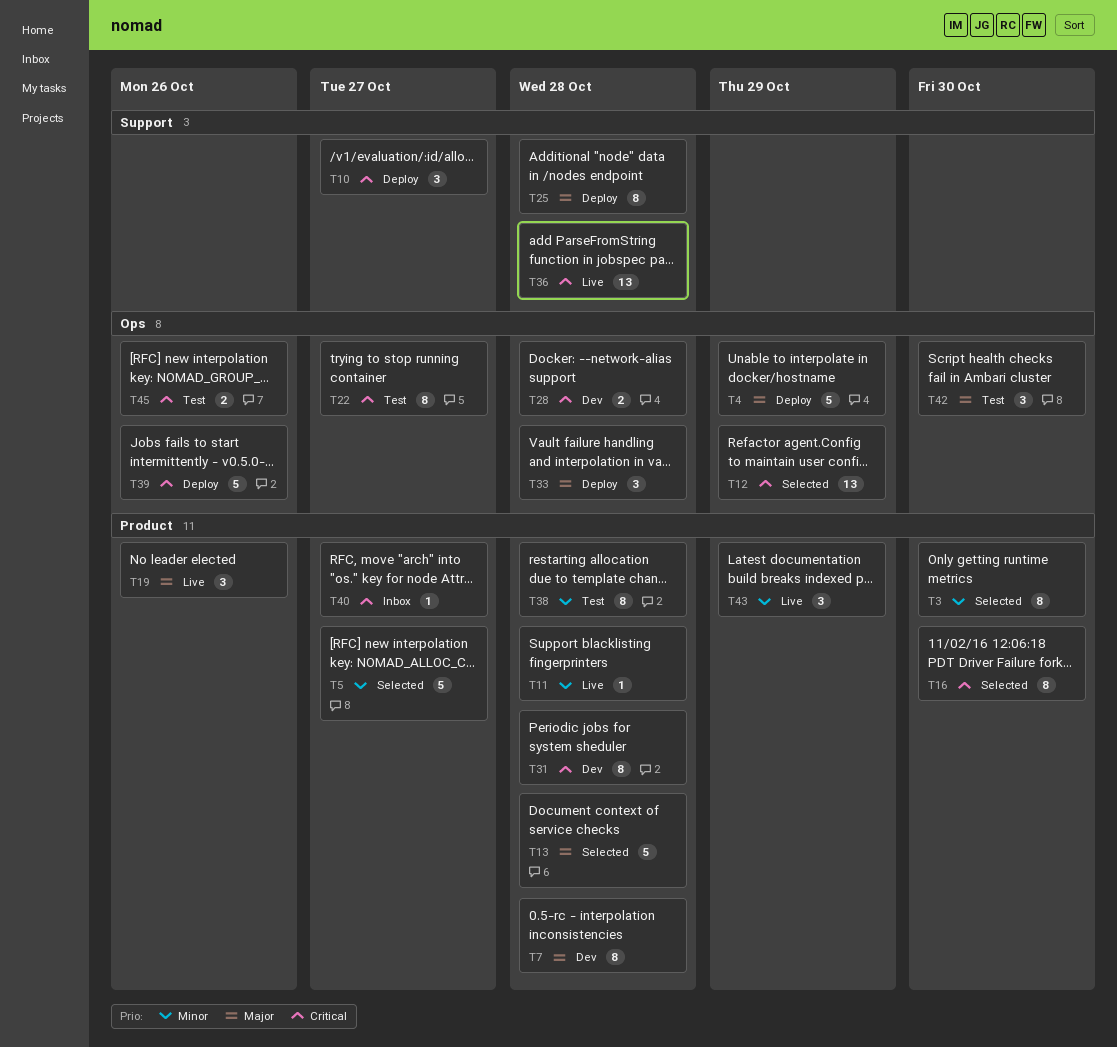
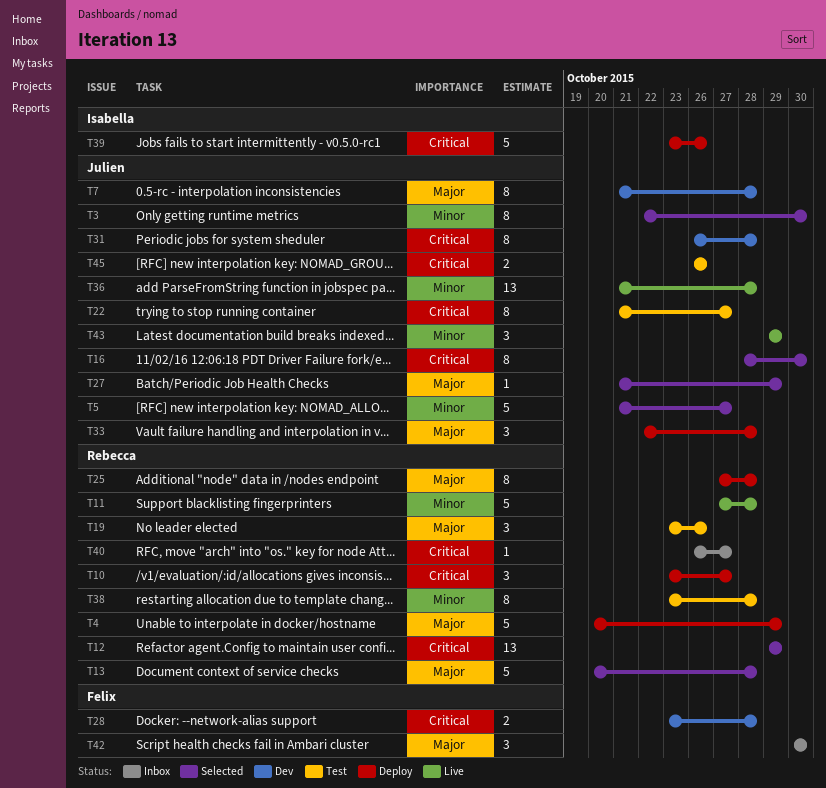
T11, estimate: 1 -> 5
T19, status: Live -> Test
T27: none -> present
T36, priority: Critical -> Minor
T42, status: Test -> Inbox

